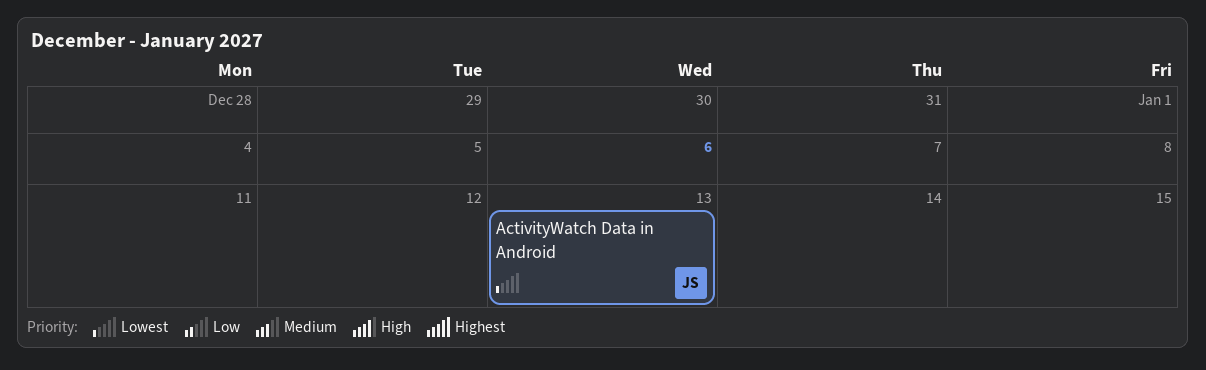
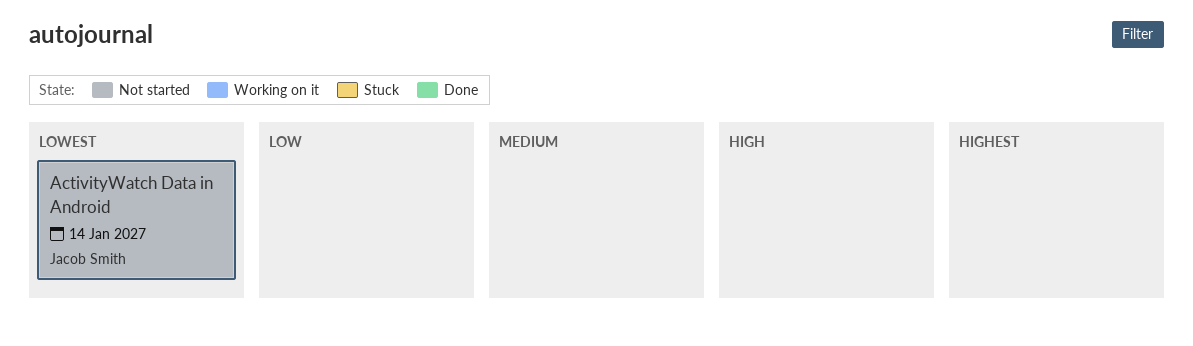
ActivityWatch Data in Android, due: Jan 13 -> Jan 14

